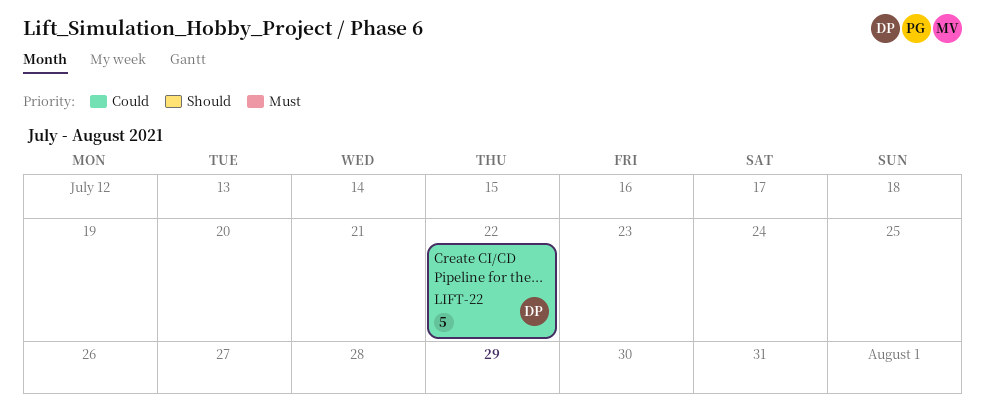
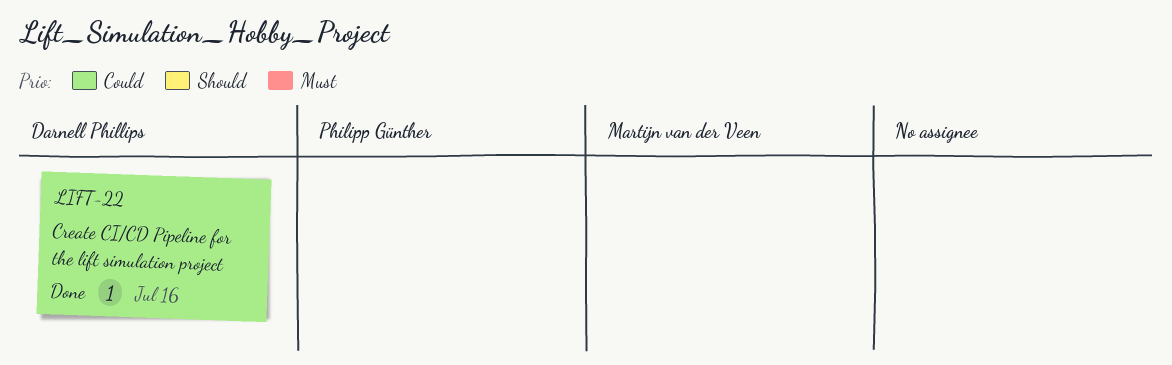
LIFT-22, estimate: 5 -> 1
LIFT-22, due: Jul 22 -> Jul 16

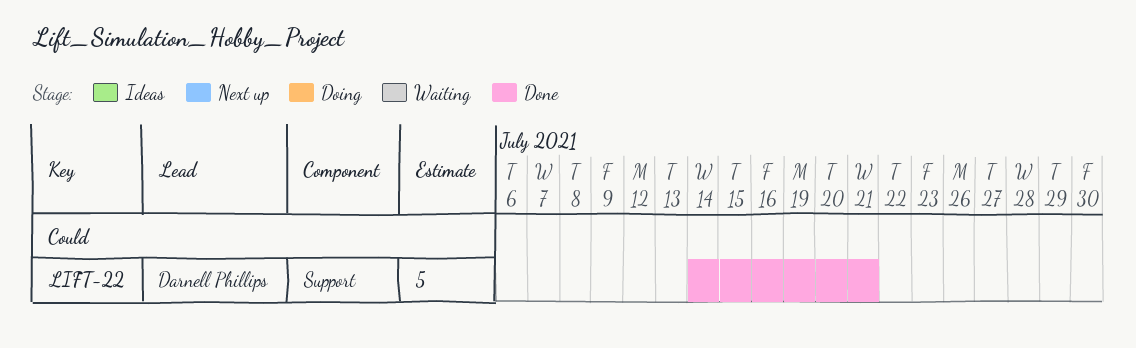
LIFT-22, estimate: 1 -> 5
LIFT-22, due: Jul 16 -> Jul 21

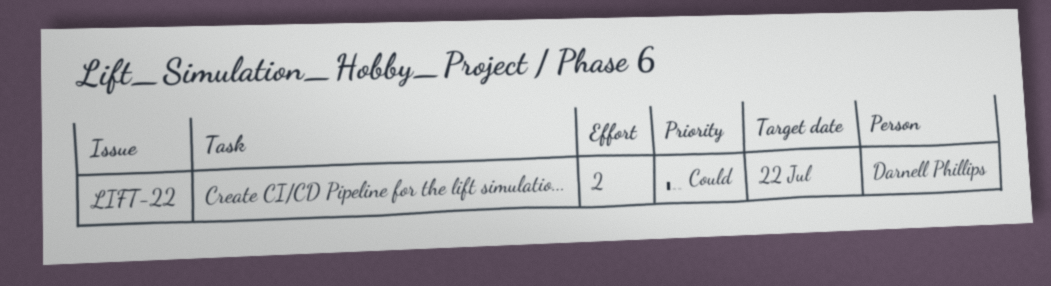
LIFT-22, estimate: 5 -> 2
LIFT-22, due: Jul 21 -> Jul 22

